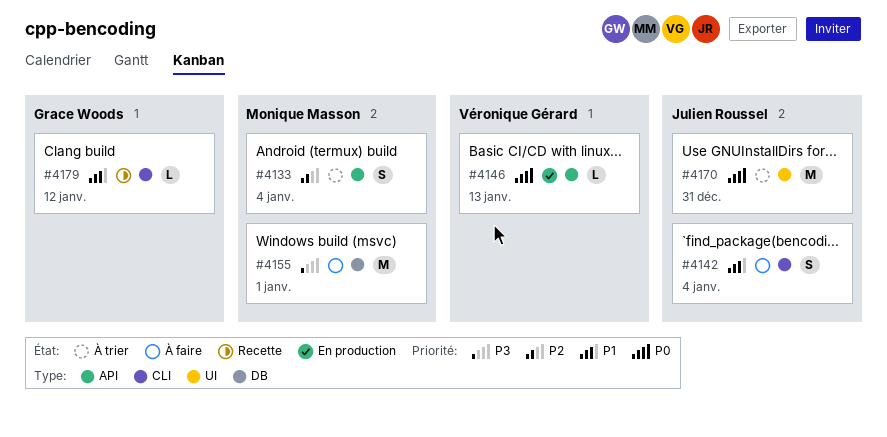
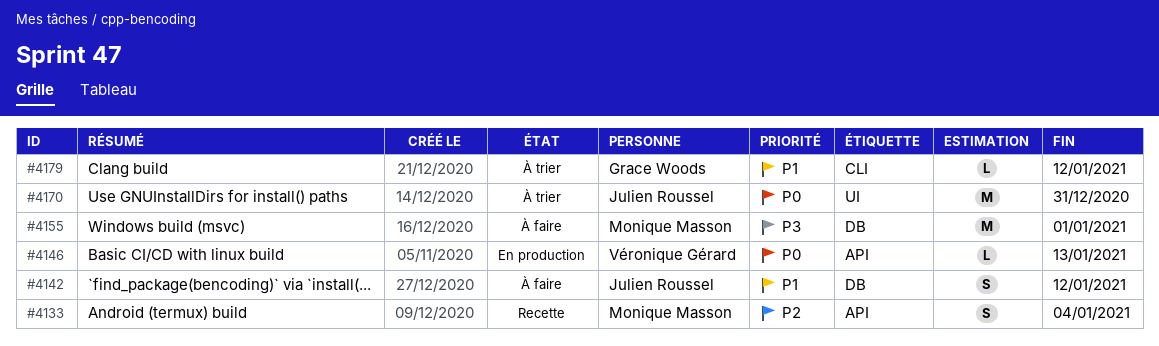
#4133, status: À trier -> Recette
#4142, label: CLI -> DB
#4142, due: Jan 4 -> Jan 12
#4179, status: Recette -> À trier

